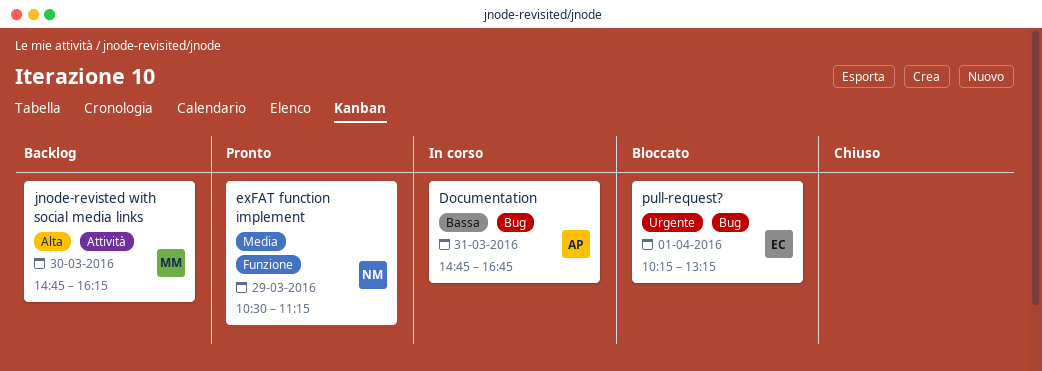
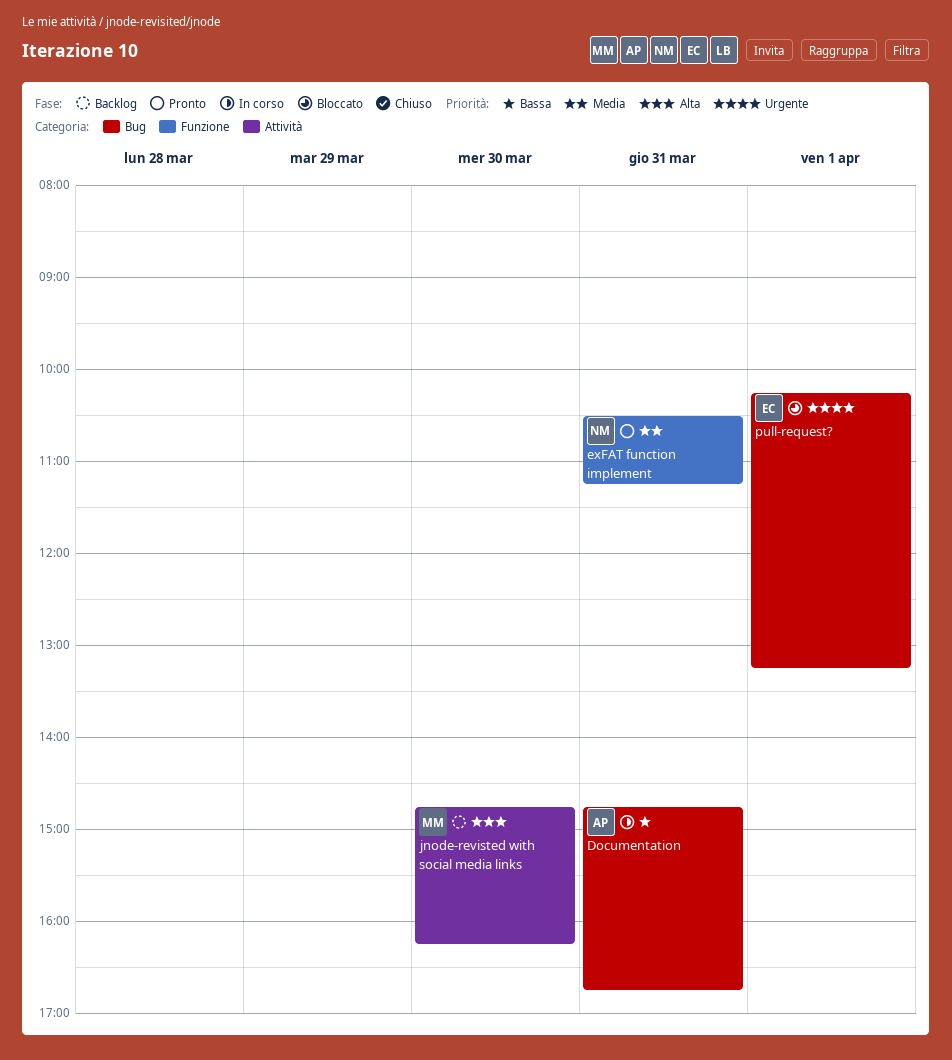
exFAT function implement, day: Mar 29 -> Mar 31

